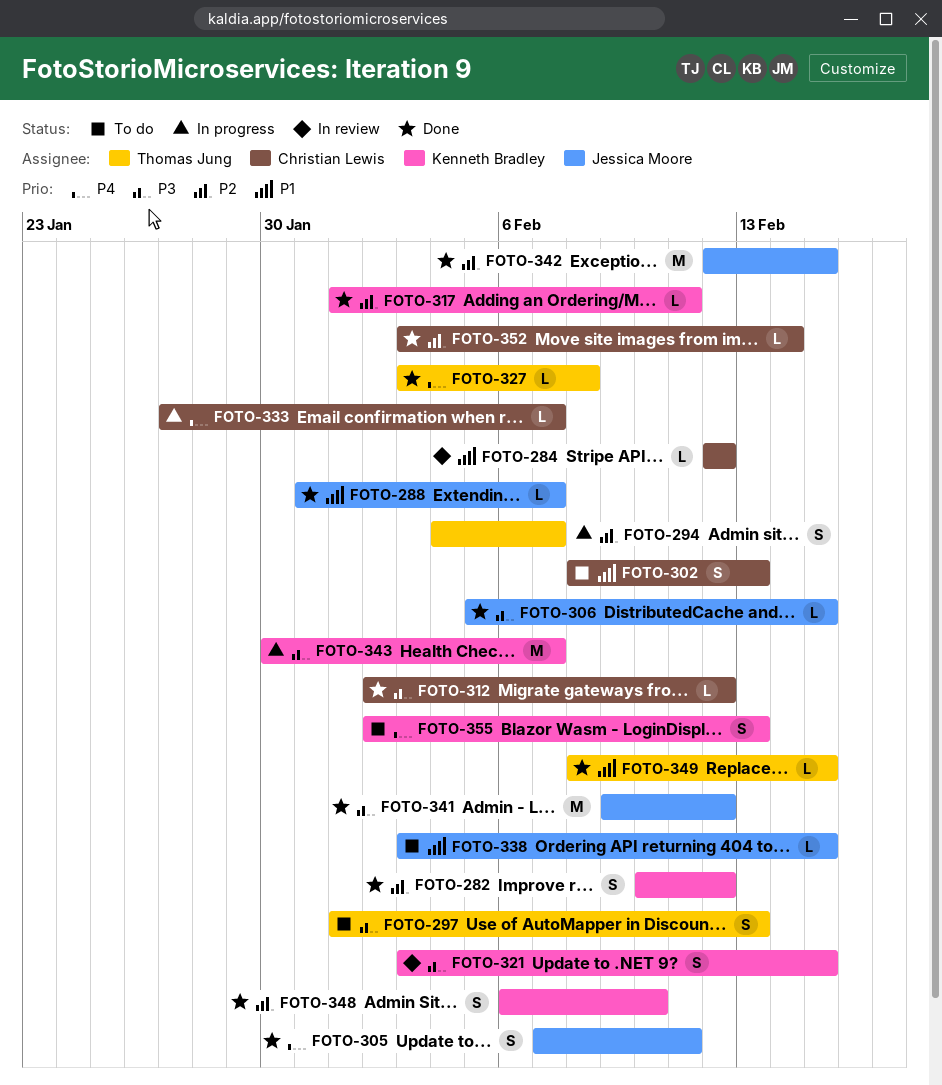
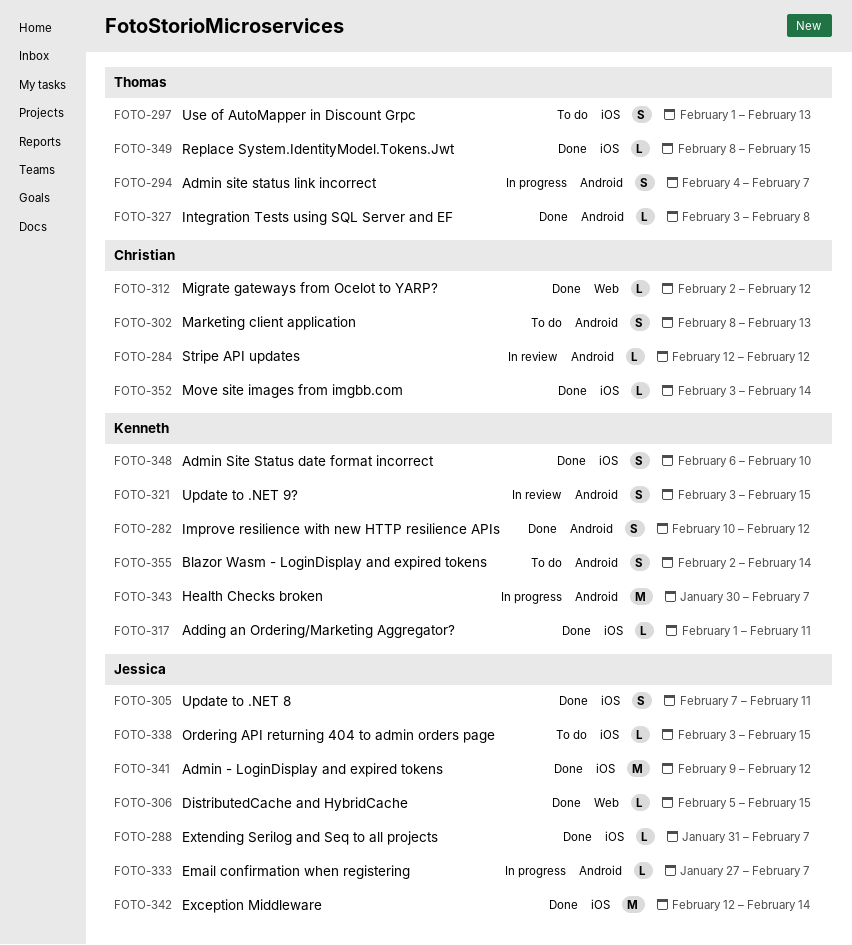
FOTO-333, owner: Christian Lewis -> Jessica Moore
FOTO-342, due: Feb 15 -> Feb 14
FOTO-355, due: Feb 13 -> Feb 14

